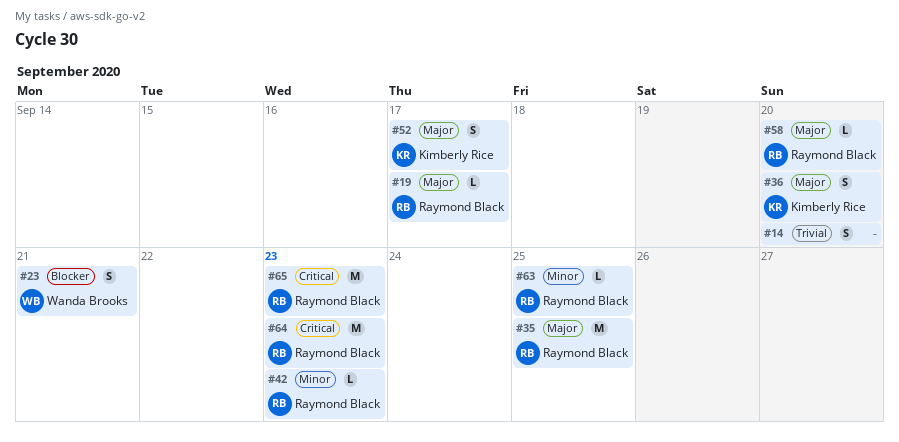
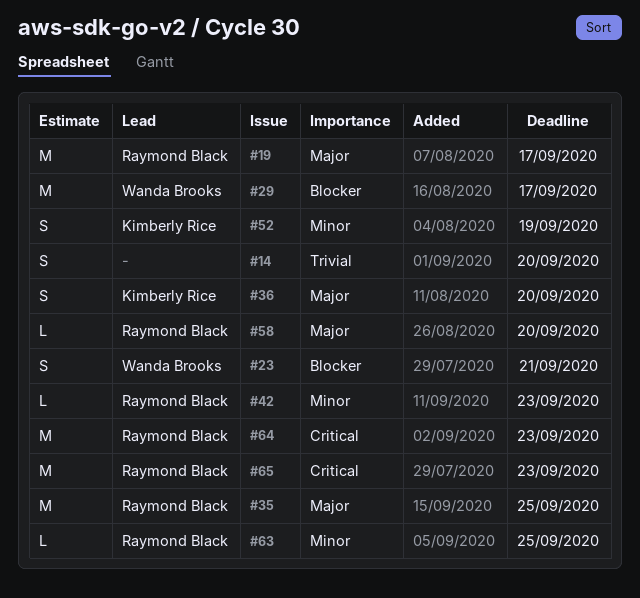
#19, estimate: L -> M
#29: none -> present
#52, priority: Major -> Minor
#52, due: Sep 17 -> Sep 19

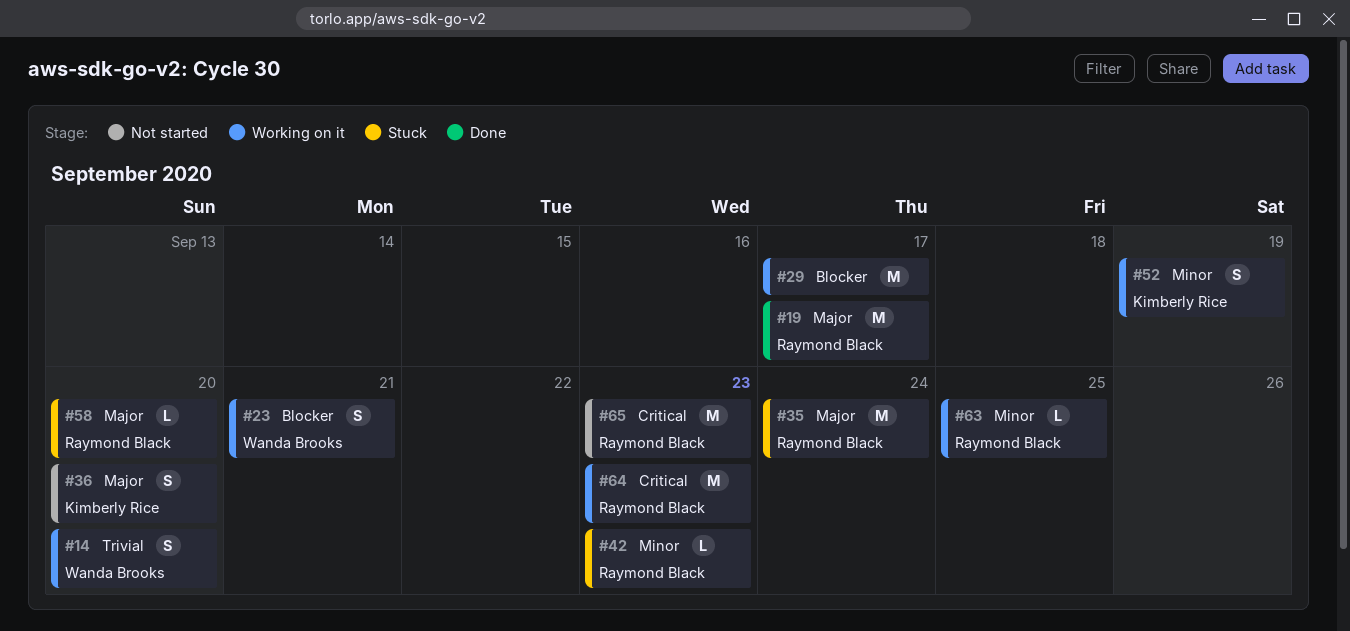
#14, owner: none -> Wanda Brooks
#29, owner: Wanda Brooks -> none
#35, due: Sep 25 -> Sep 24

